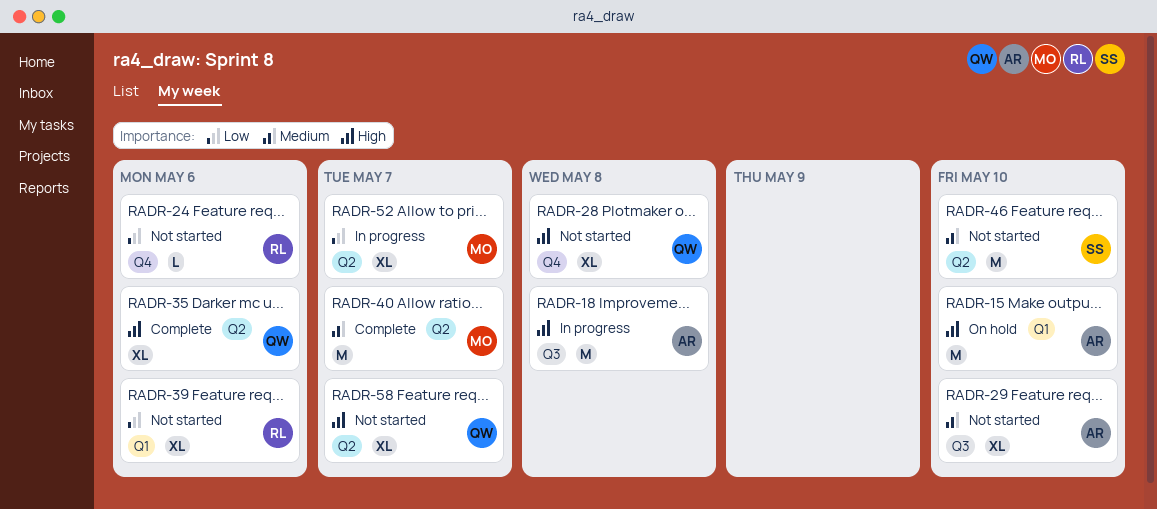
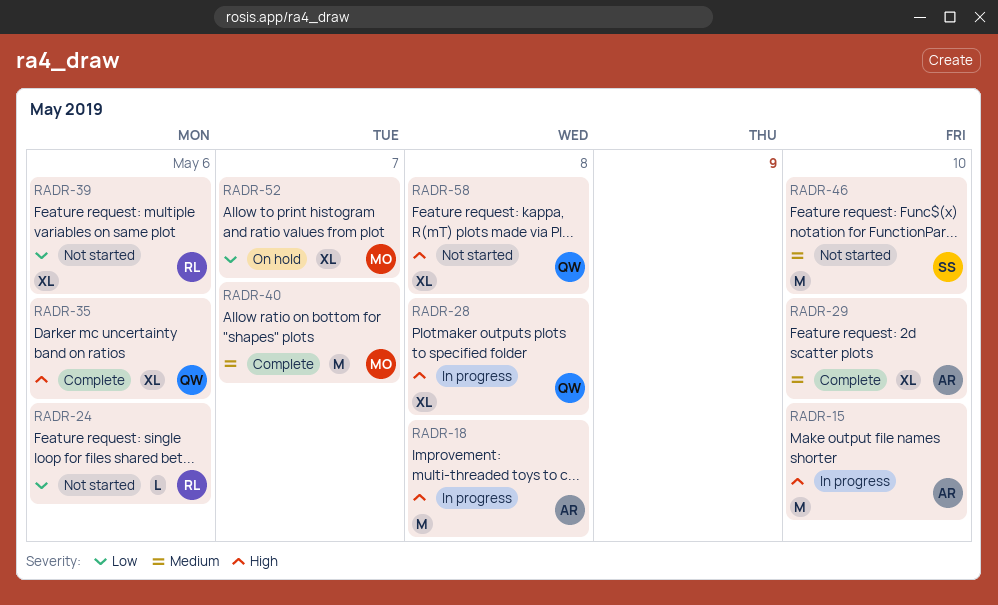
RADR-15, status: On hold -> In progress
RADR-28, status: Not started -> In progress
RADR-29, status: Not started -> Complete
RADR-52, status: In progress -> On hold
RADR-58, due: May 7 -> May 8

